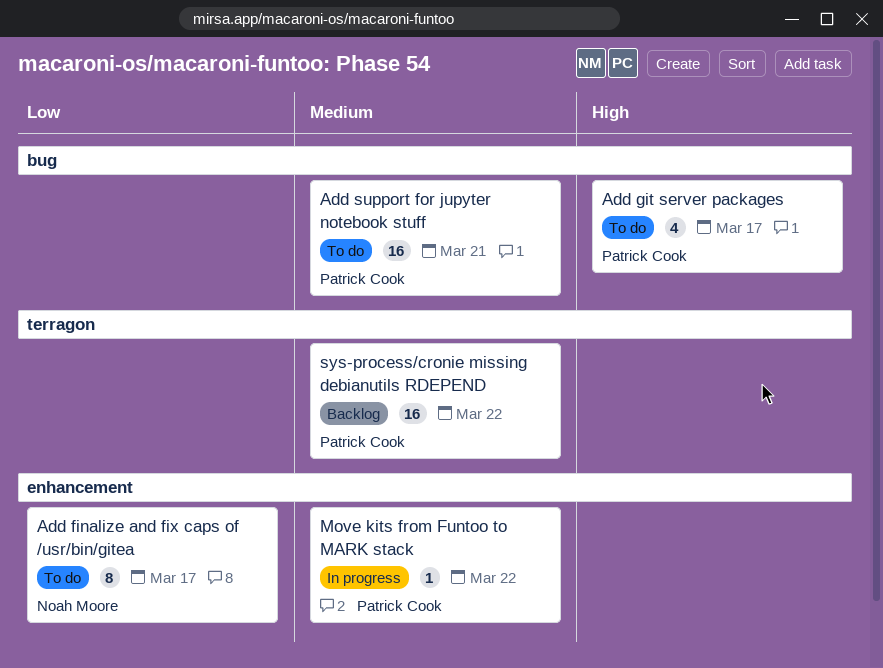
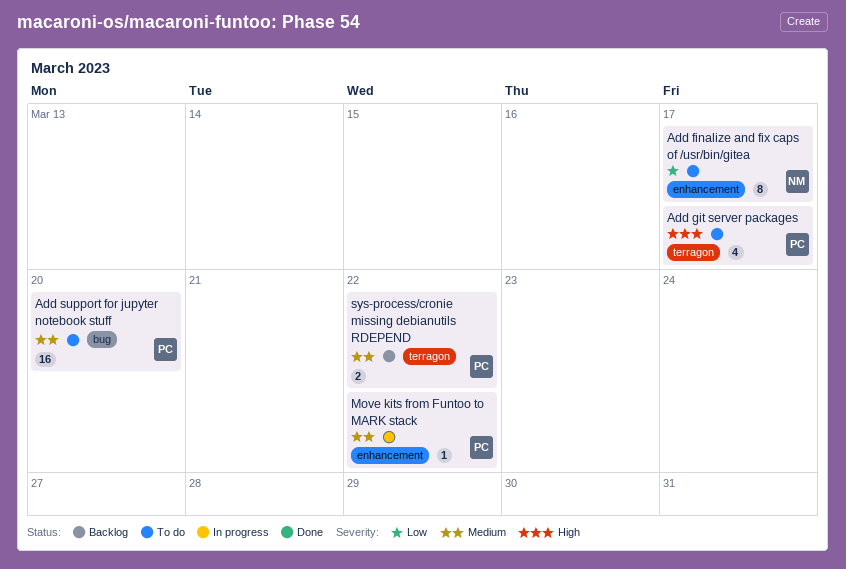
Add git server packages, label: bug -> terragon
Add support for jupyter notebook stuff, due: Mar 21 -> Mar 20
sys-process/cronie missing debianutils RDEPEND, estimate: 16 -> 2

